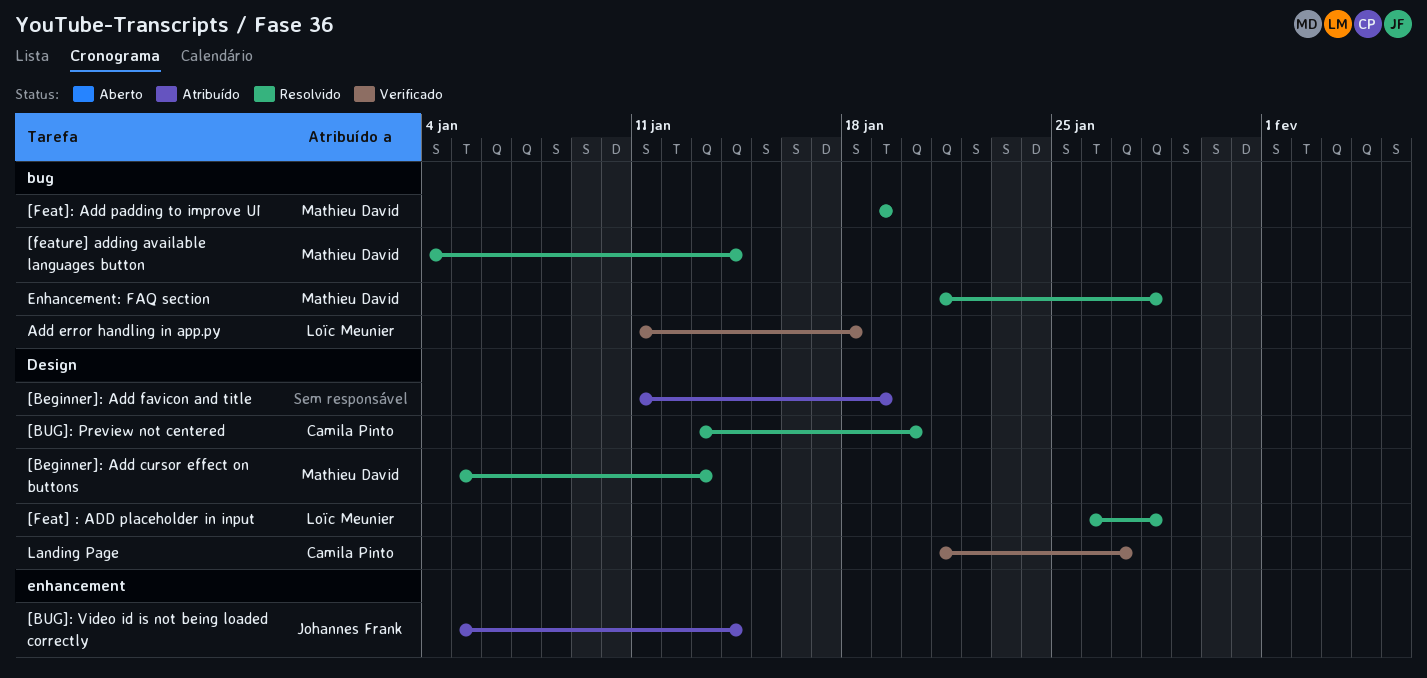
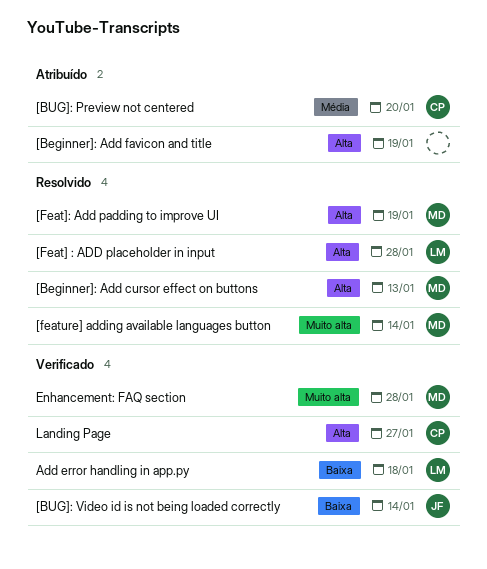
[BUG]: Preview not centered, status: Resolvido -> Atribuído
[BUG]: Video id is not being loaded correctly, status: Atribuído -> Verificado
Enhancement: FAQ section, status: Resolvido -> Verificado

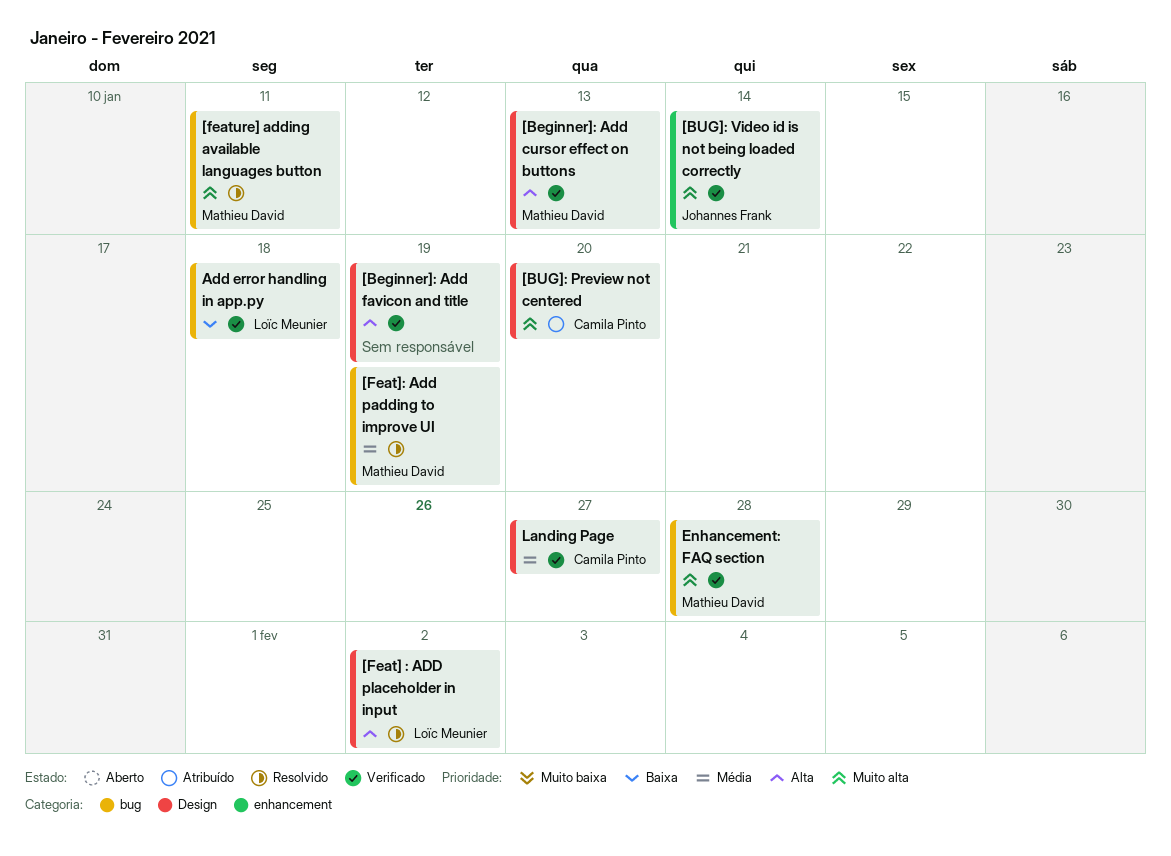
[Beginner]: Add cursor effect on buttons, status: Resolvido -> Verificado
[Beginner]: Add favicon and title, status: Atribuído -> Verificado
[BUG]: Preview not centered, priority: Média -> Muito alta
[BUG]: Video id is not being loaded correctly, priority: Baixa -> Muito alta
[Feat] : ADD placeholder in input, due: Jan 28 -> Feb 2
[Feat]: Add padding to improve UI, priority: Alta -> Média
[feature] adding available languages button, due: Jan 14 -> Jan 11
Landing Page, priority: Alta -> Média

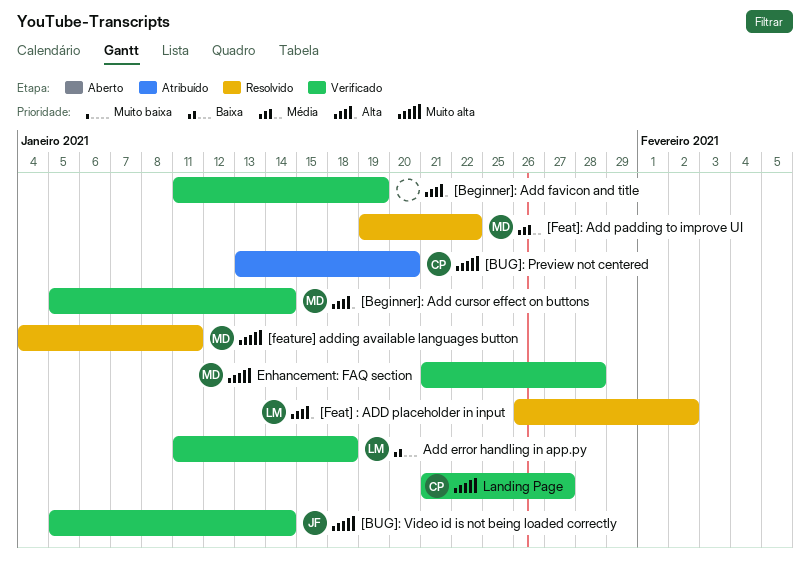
[Beginner]: Add cursor effect on buttons, due: Jan 13 -> Jan 14
[Feat]: Add padding to improve UI, due: Jan 19 -> Jan 22
Landing Page, priority: Média -> Muito alta

